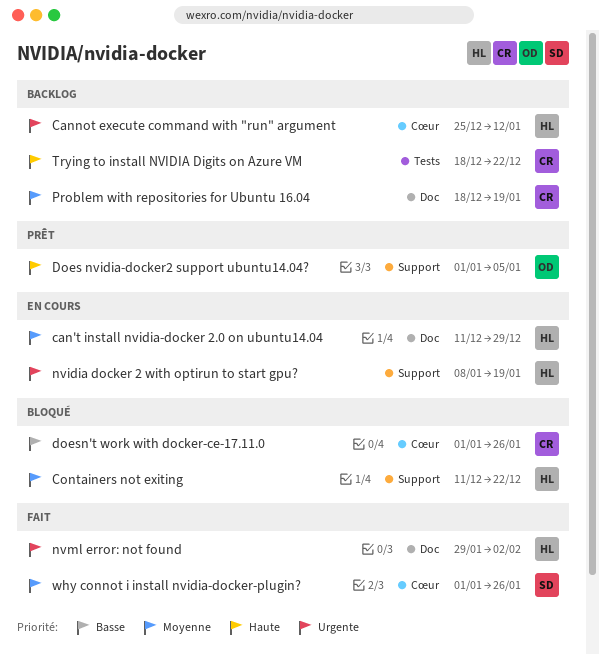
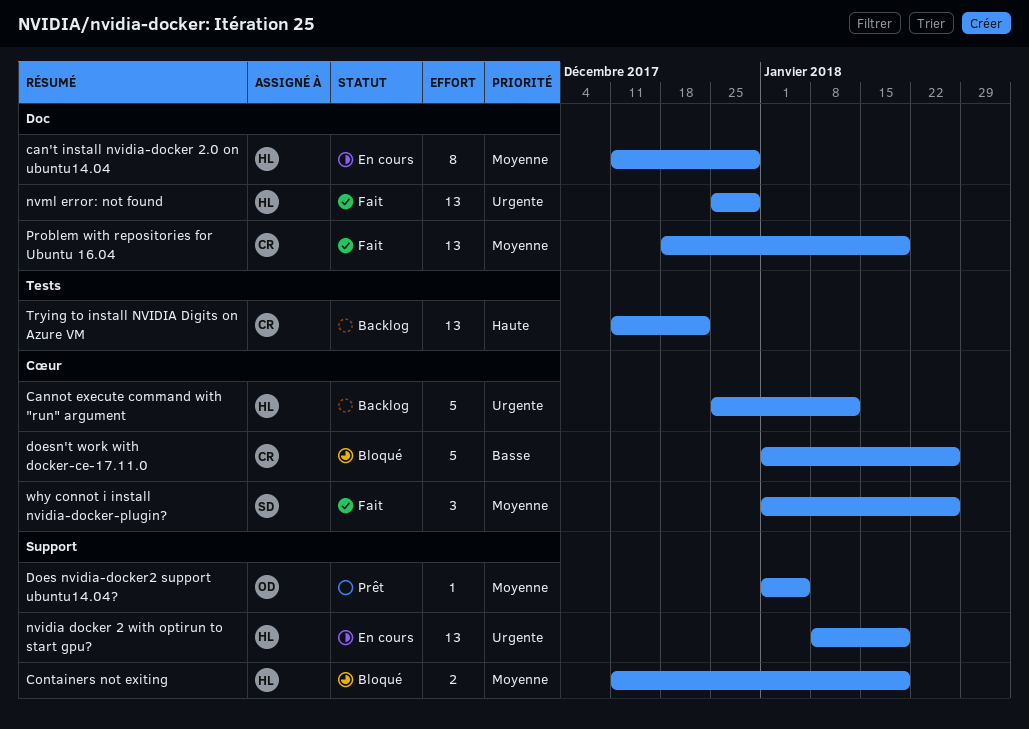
Containers not exiting, due: Dec 22 -> Jan 19
Does nvidia-docker2 support ubuntu14.04?, priority: Haute -> Moyenne
nvml error: not found, start: Jan 29 -> Dec 25
nvml error: not found, due: Feb 2 -> Dec 29
Problem with repositories for Ubuntu 16.04, status: Backlog -> Fait
Trying to install NVIDIA Digits on Azure VM, start: Dec 18 -> Dec 11

